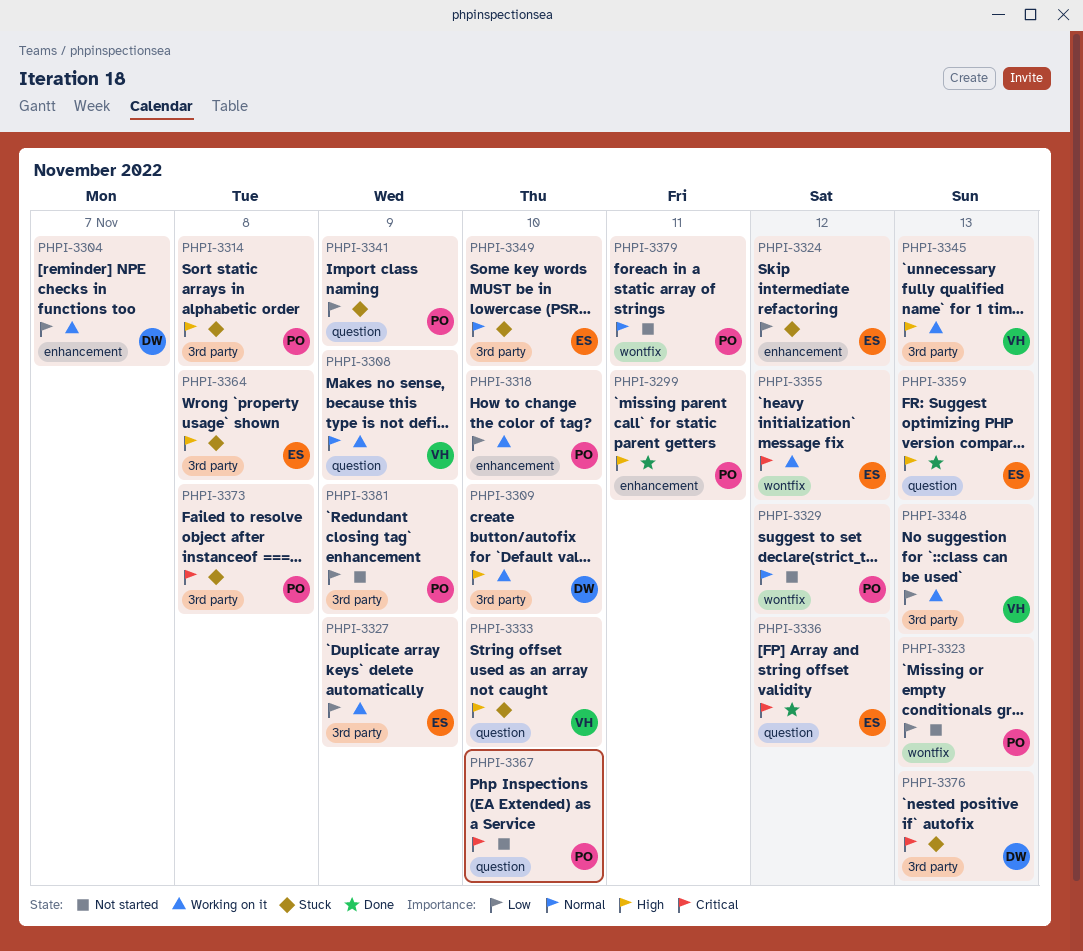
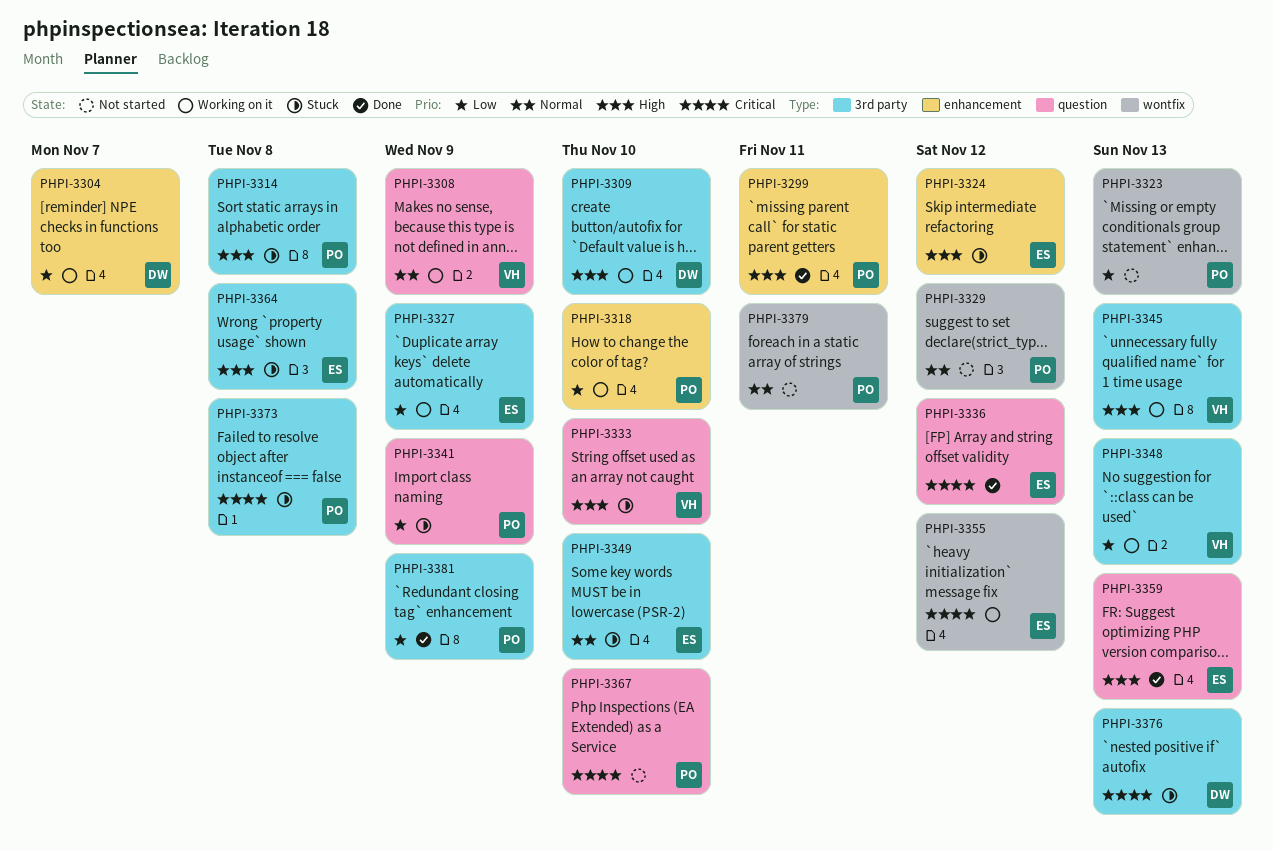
PHPI-3324, priority: Low -> High
PHPI-3381, status: Not started -> Done

